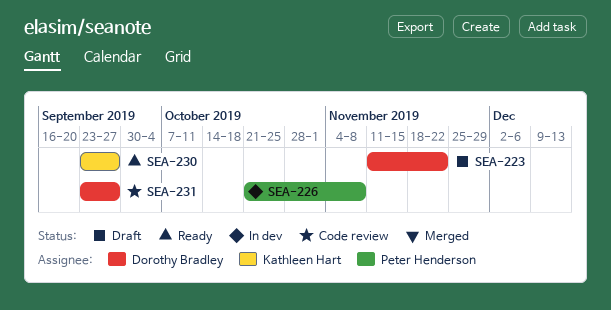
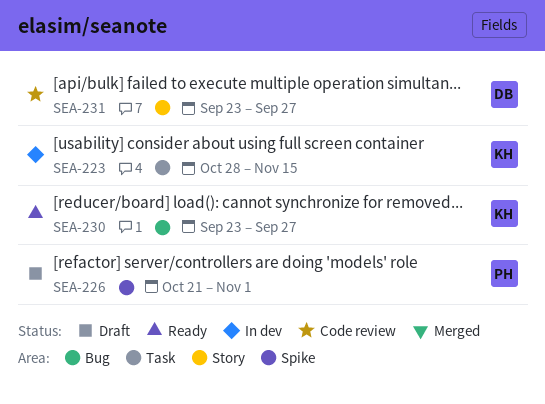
SEA-223, status: Draft -> In dev
SEA-223, owner: Dorothy Bradley -> Kathleen Hart
SEA-223, start: Nov 11 -> Oct 28
SEA-223, due: Nov 22 -> Nov 15
SEA-226, status: In dev -> Draft
SEA-226, due: Nov 8 -> Nov 1

